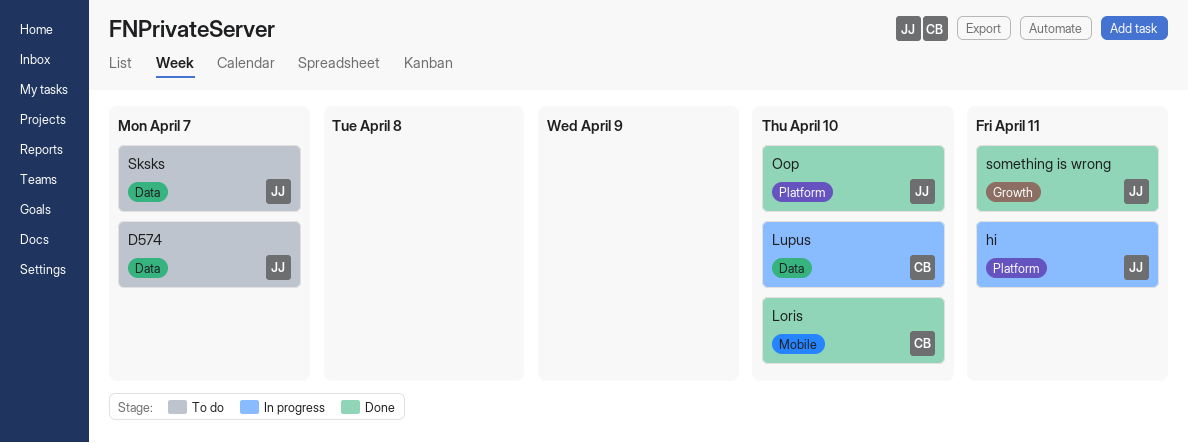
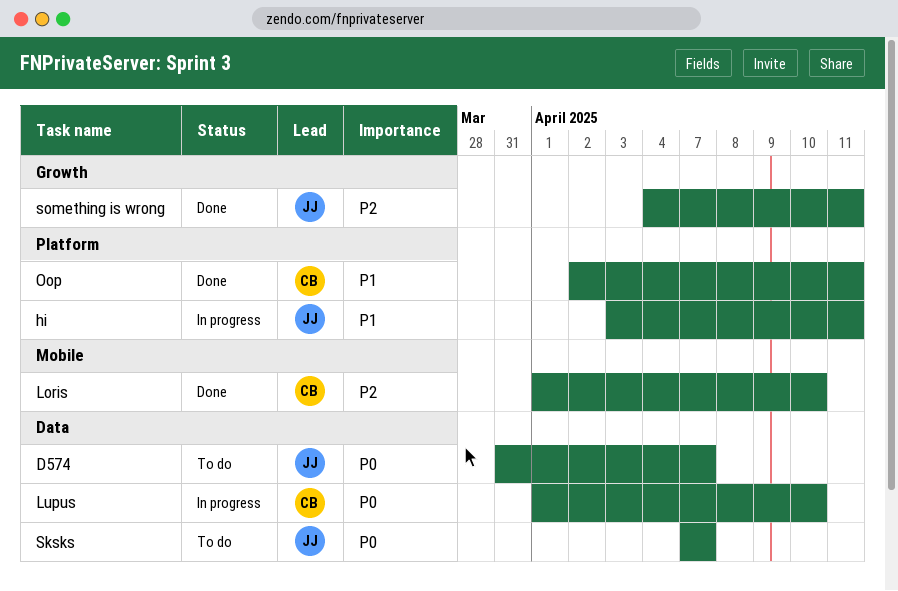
Oop, owner: JJ -> CB
Oop, due: Apr 10 -> Apr 11

